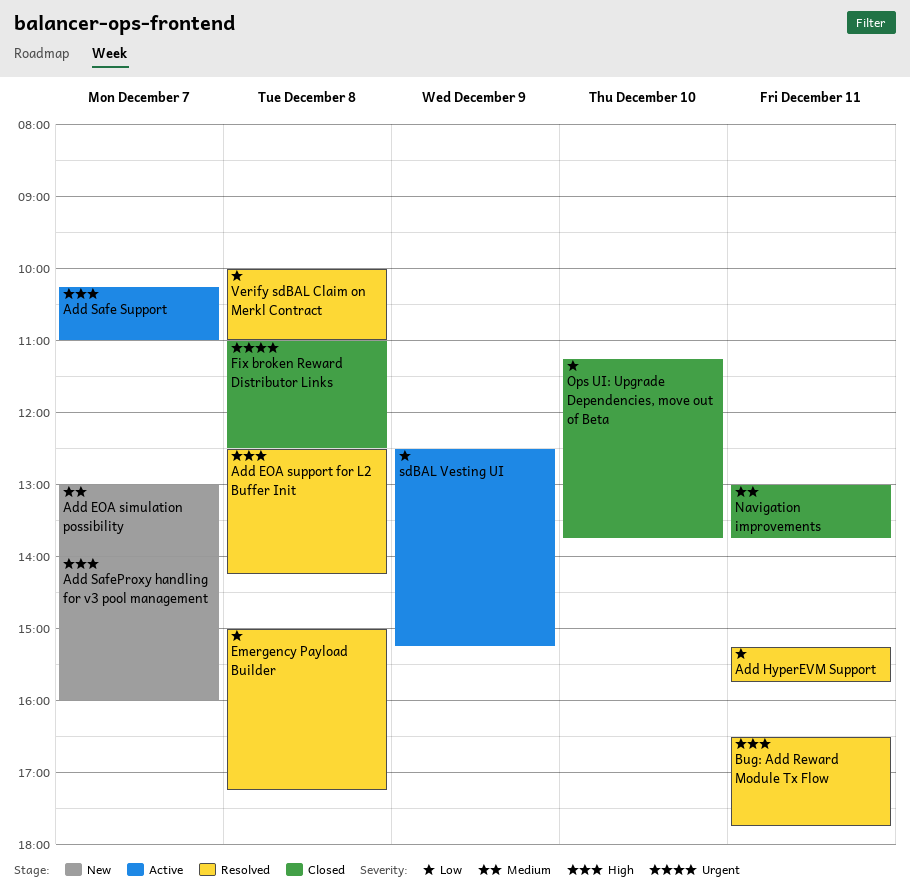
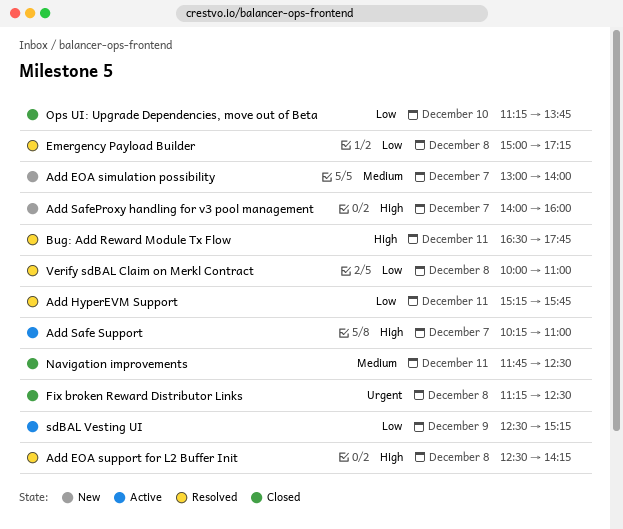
Fix broken Reward Distributor Links, begins: 11:00 -> 11:15
Navigation improvements, begins: 13:00 -> 11:45
Navigation improvements, ends: 13:45 -> 12:30

